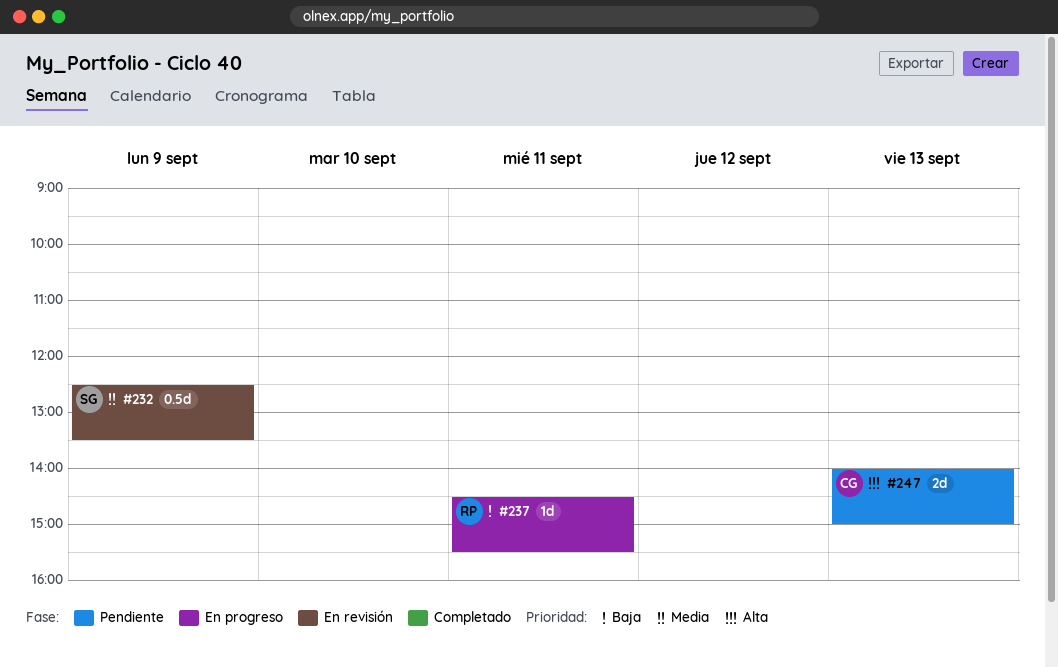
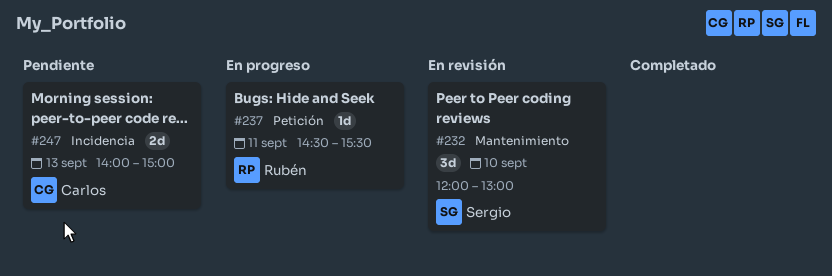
#232, estimate: 0.5d -> 3d
#232, day: Sep 9 -> Sep 10
#232, begins: 12:30 -> 12:00
#232, ends: 13:30 -> 13:00

